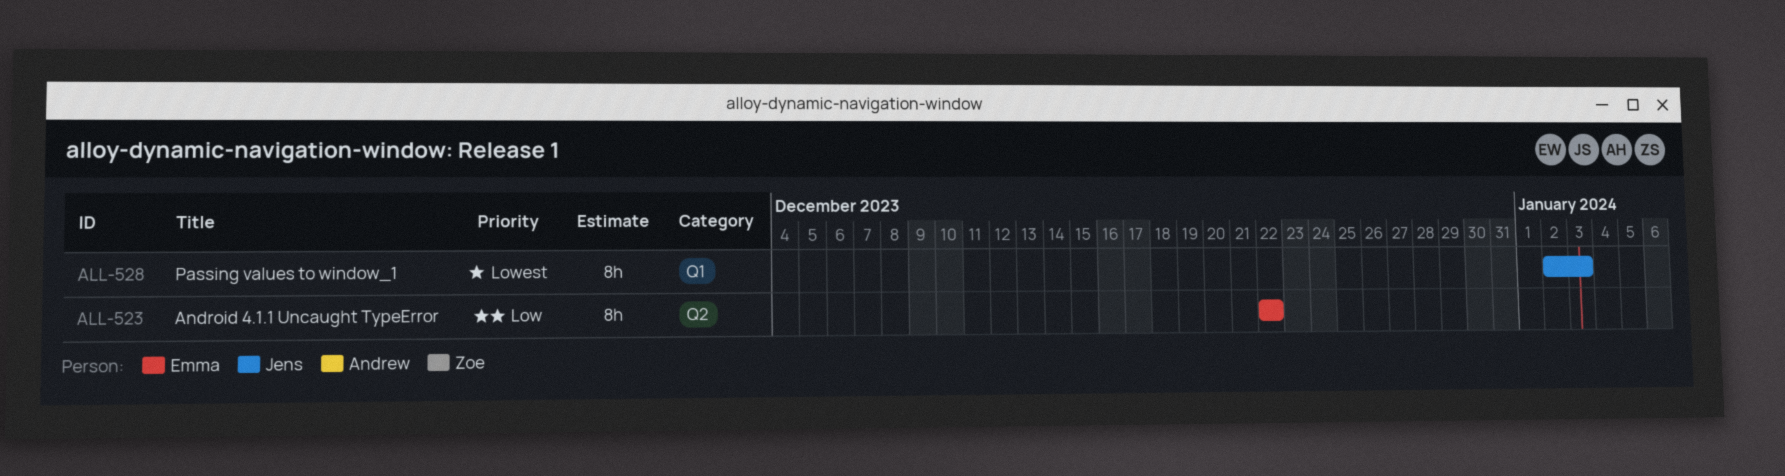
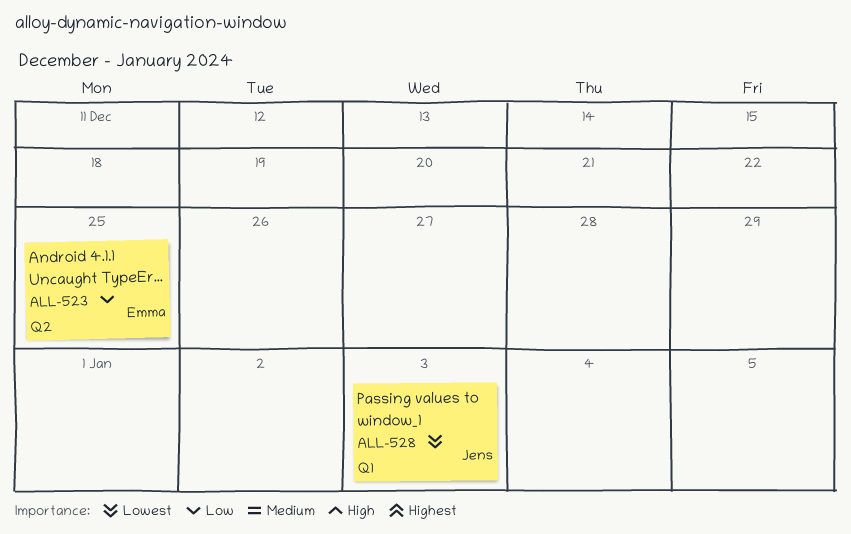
ALL-523, due: Dec 22 -> Dec 25

